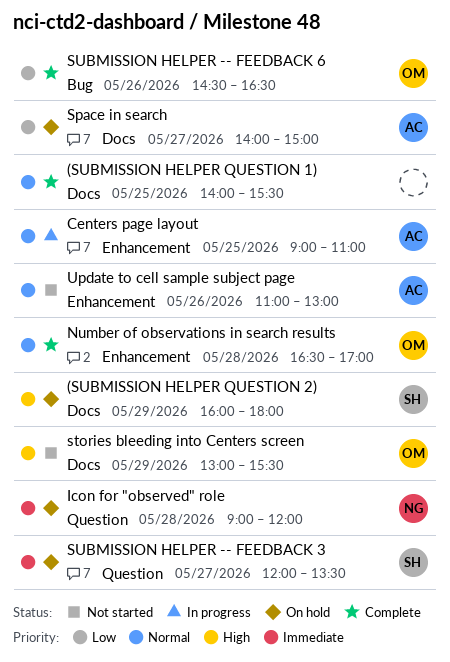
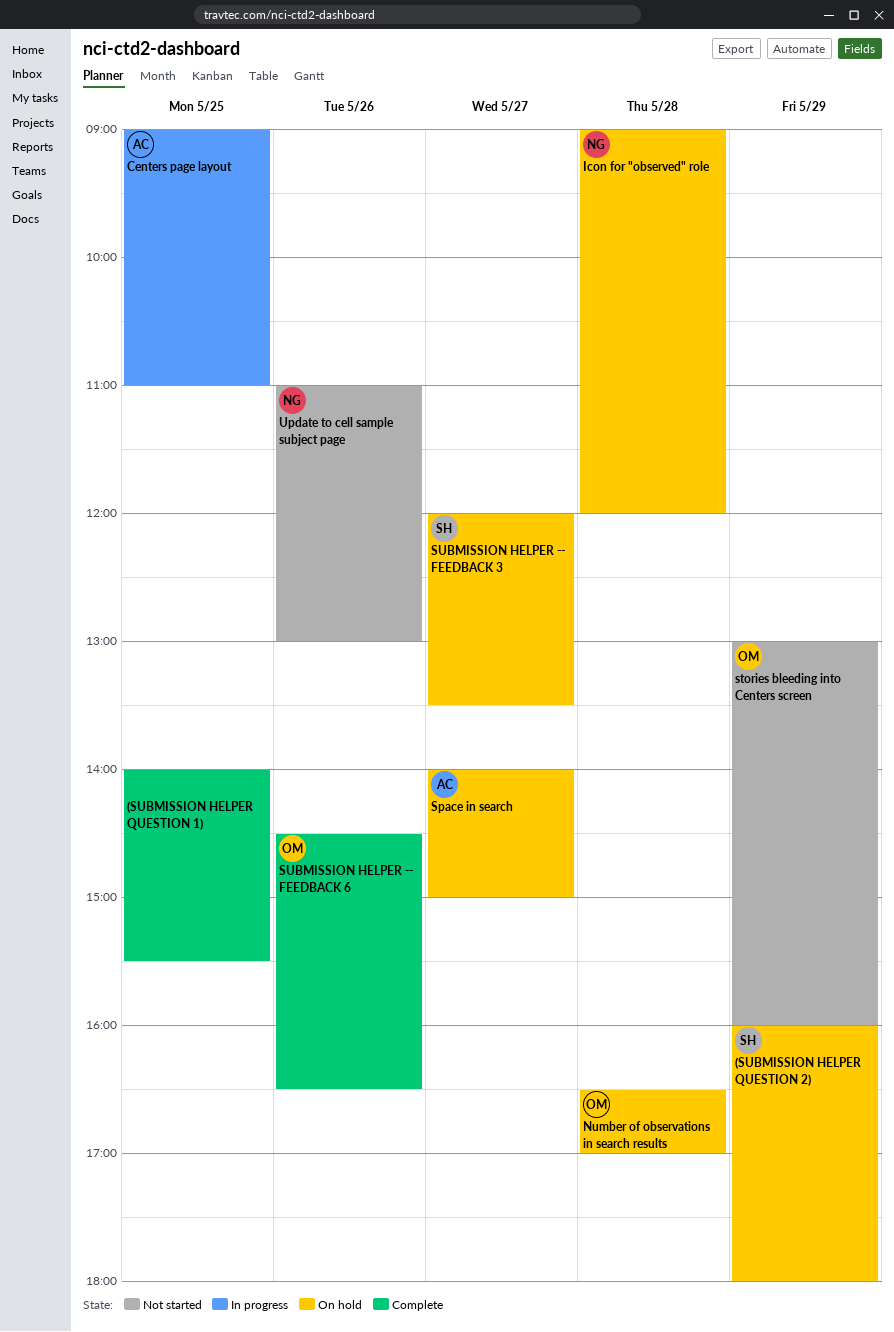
Number of observations in search results, status: Complete -> On hold
stories bleeding into Centers screen, ends: 15:30 -> 16:00
Update to cell sample subject page, owner: AC -> NG

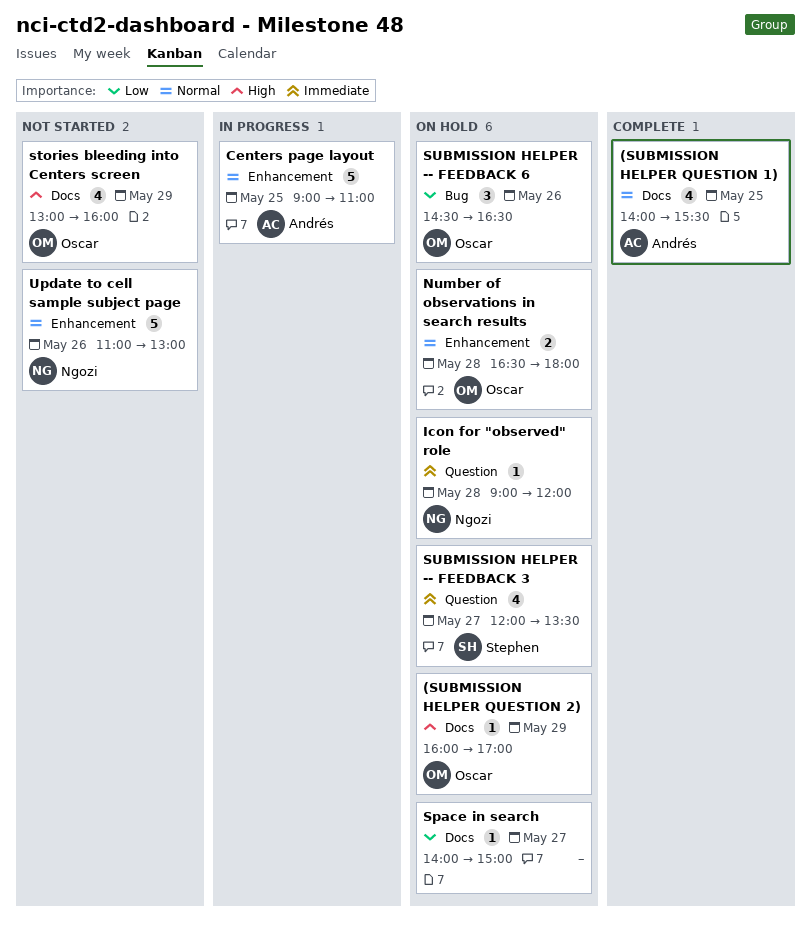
(SUBMISSION HELPER QUESTION 1), owner: none -> Andrés
(SUBMISSION HELPER QUESTION 2), owner: Stephen -> Oscar
(SUBMISSION HELPER QUESTION 2), ends: 18:00 -> 17:00
Number of observations in search results, ends: 17:00 -> 18:00
Space in search, owner: Andrés -> none
SUBMISSION HELPER -- FEEDBACK 6, status: Complete -> On hold

